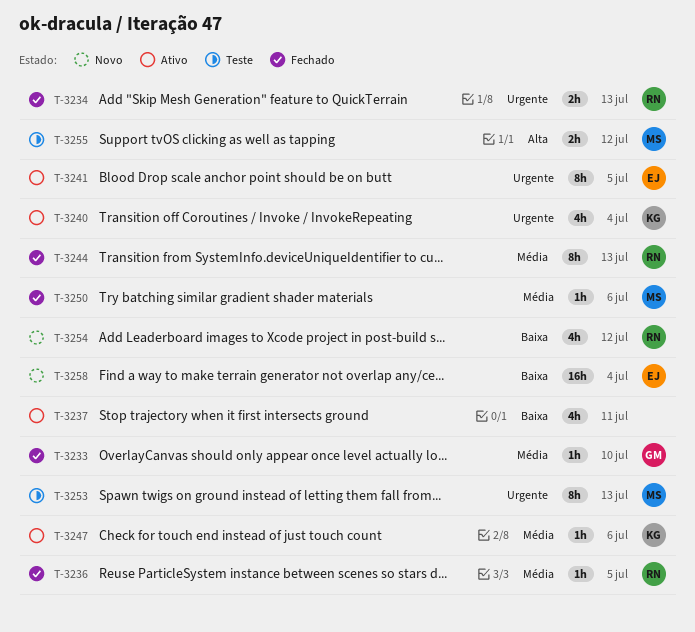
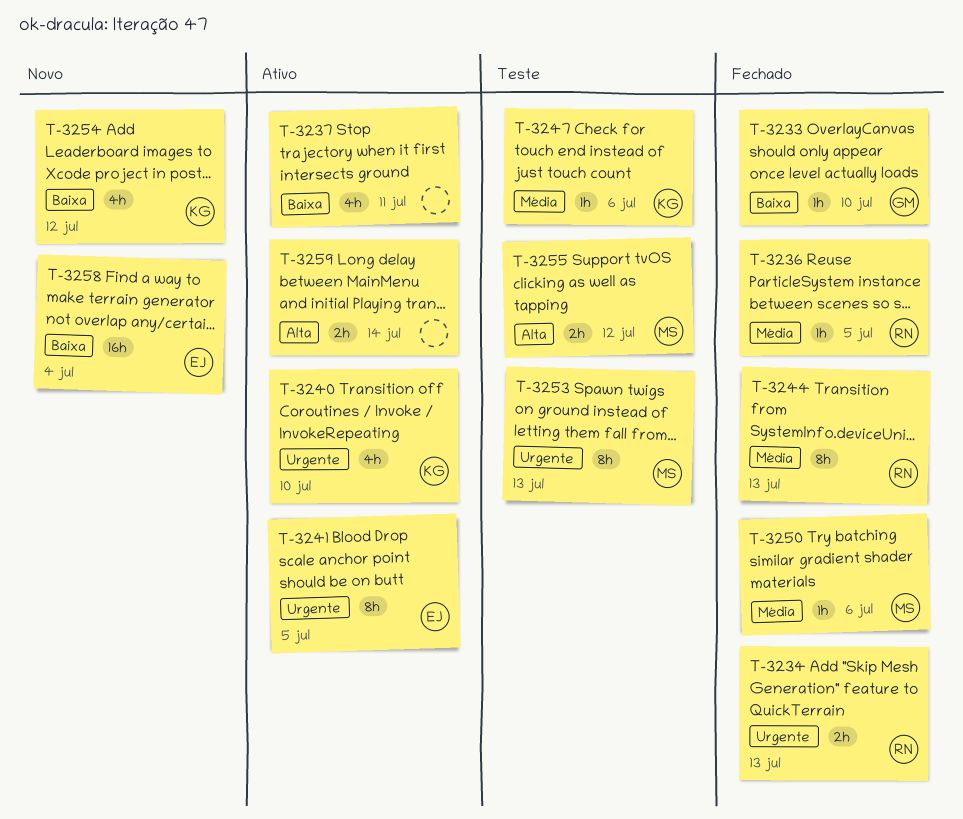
T-3233, priority: Média -> Baixa
T-3240, due: Jul 4 -> Jul 10
T-3247, status: Ativo -> Teste
T-3254, owner: RN -> KG
T-3259: none -> present

